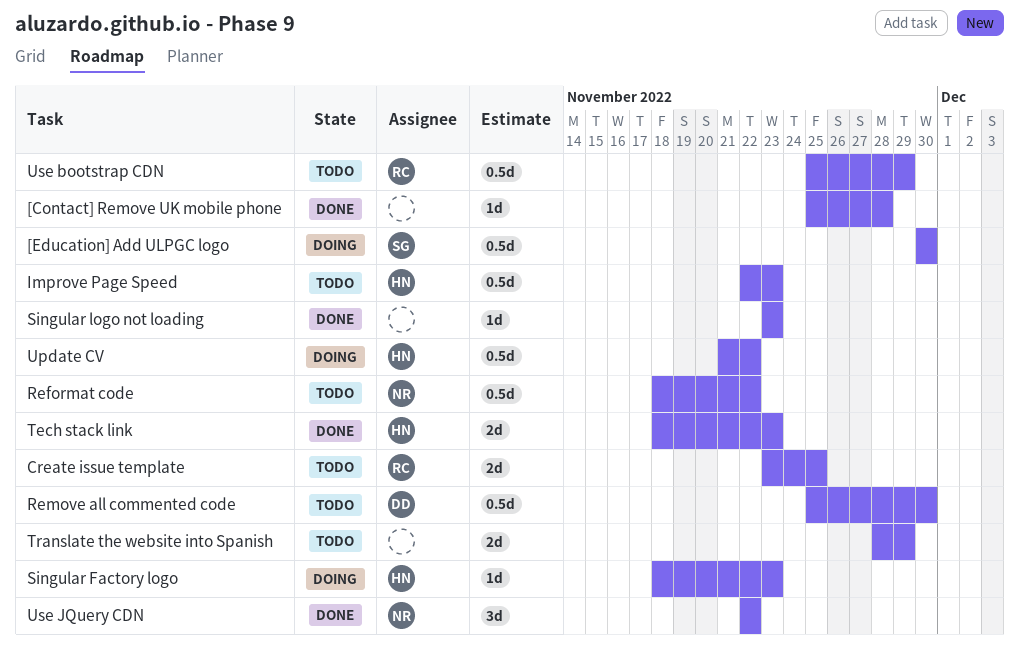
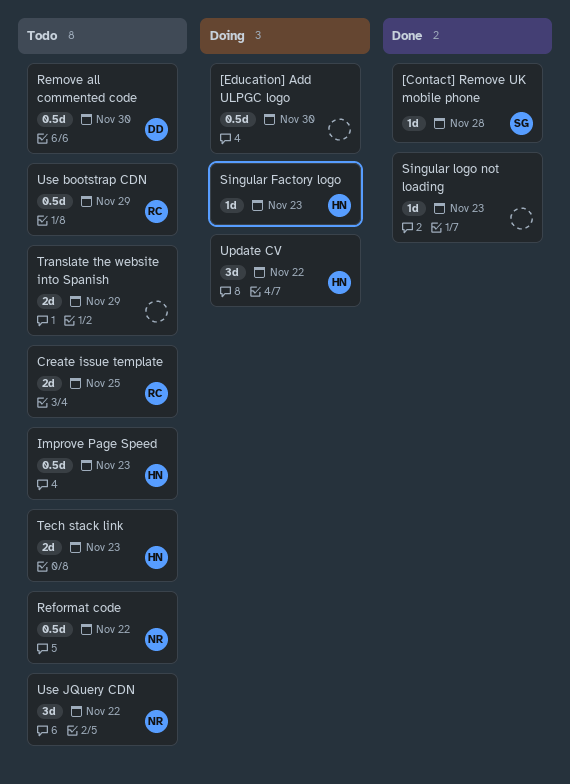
[Contact] Remove UK mobile phone, owner: none -> SG
[Education] Add ULPGC logo, owner: SG -> none
Tech stack link, status: Done -> Todo
Update CV, estimate: 0.5d -> 3d
Use JQuery CDN, status: Done -> Todo

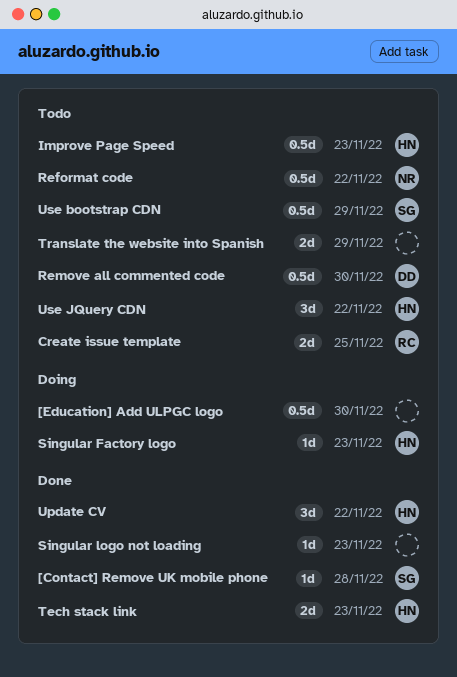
Tech stack link, status: Todo -> Done
Update CV, status: Doing -> Done
Use bootstrap CDN, owner: RC -> SG
Use JQuery CDN, owner: NR -> HN

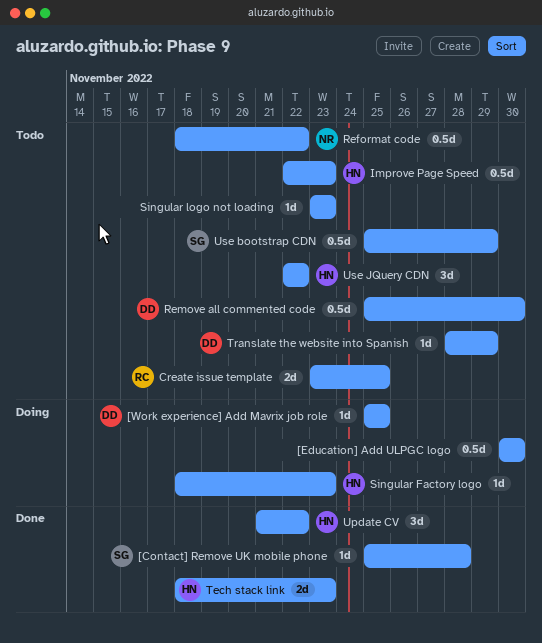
[Work experience] Add Mavrix job role: none -> present
Singular logo not loading, status: Done -> Todo
Translate the website into Spanish, owner: none -> DD
Translate the website into Spanish, estimate: 2d -> 1d

